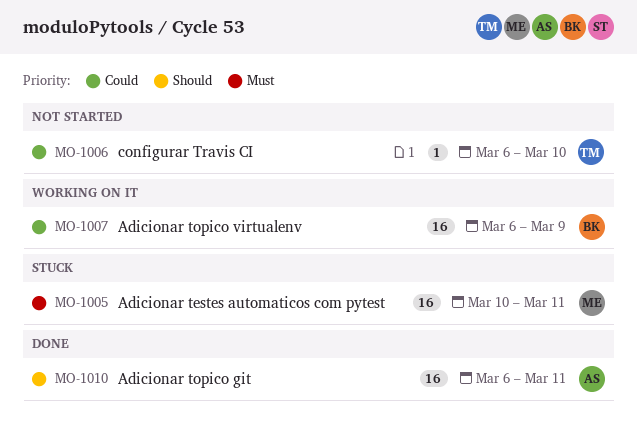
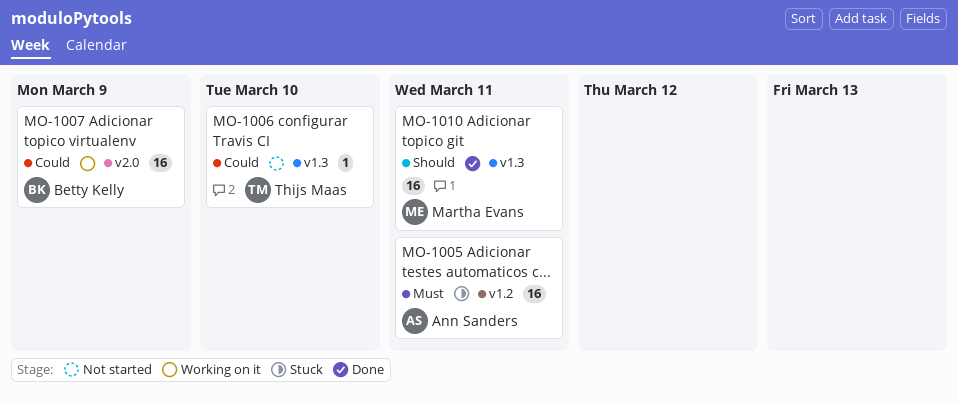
MO-1005, owner: Martha Evans -> Ann Sanders
MO-1010, owner: Ann Sanders -> Martha Evans

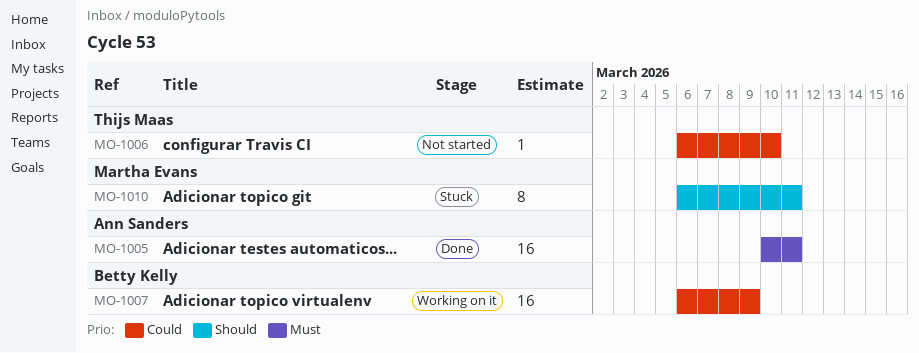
MO-1005, status: Stuck -> Done
MO-1010, status: Done -> Stuck
MO-1010, estimate: 16 -> 8

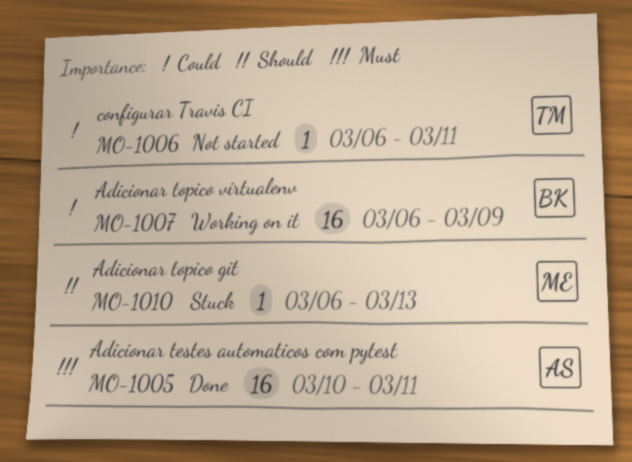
MO-1006, due: Mar 10 -> Mar 11
MO-1010, estimate: 8 -> 1
MO-1010, due: Mar 11 -> Mar 13

